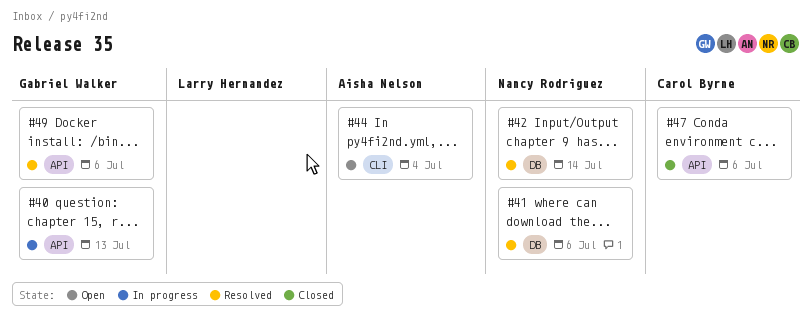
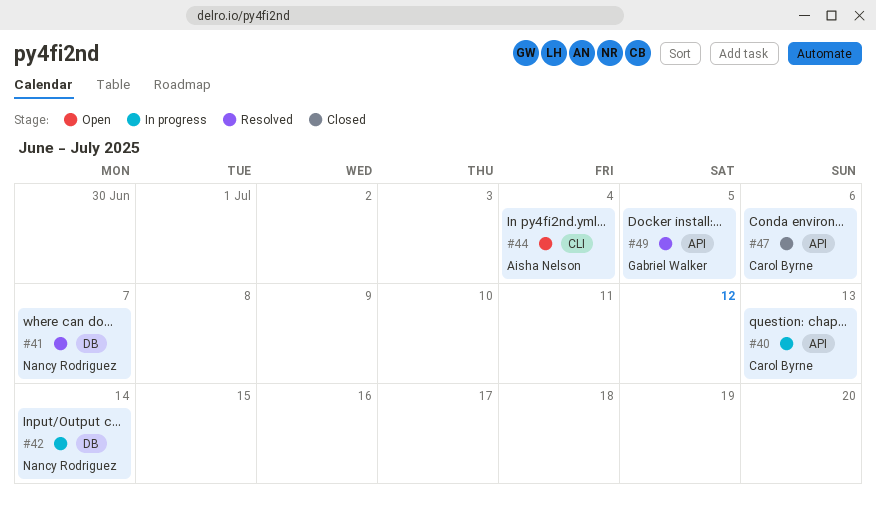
#40, owner: Gabriel Walker -> Carol Byrne
#41, due: Jul 6 -> Jul 7
#42, status: Resolved -> In progress
#49, due: Jul 6 -> Jul 5

